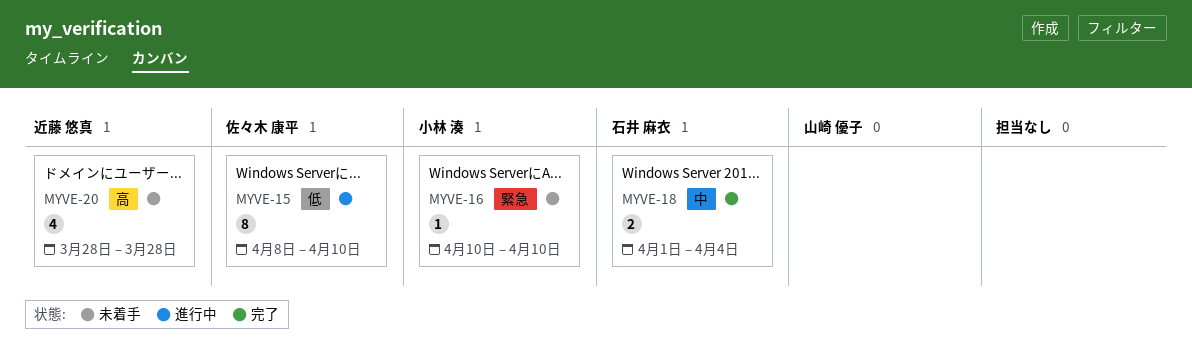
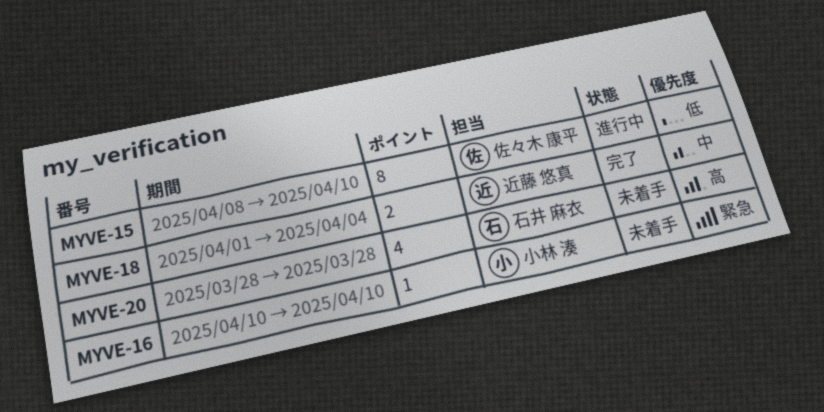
MYVE-18, owner: 石井 麻衣 -> 近藤 悠真
MYVE-20, owner: 近藤 悠真 -> 石井 麻衣

